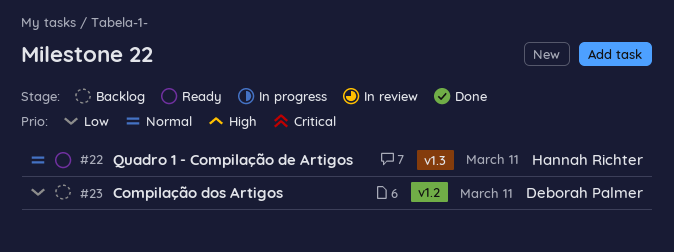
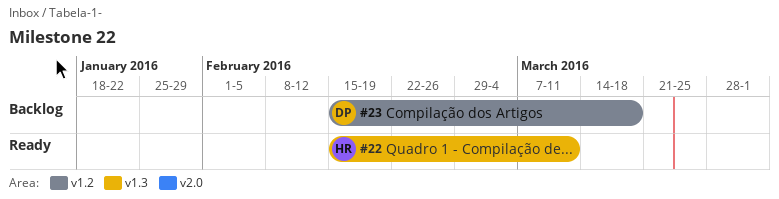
#23, due: Mar 11 -> Mar 18

